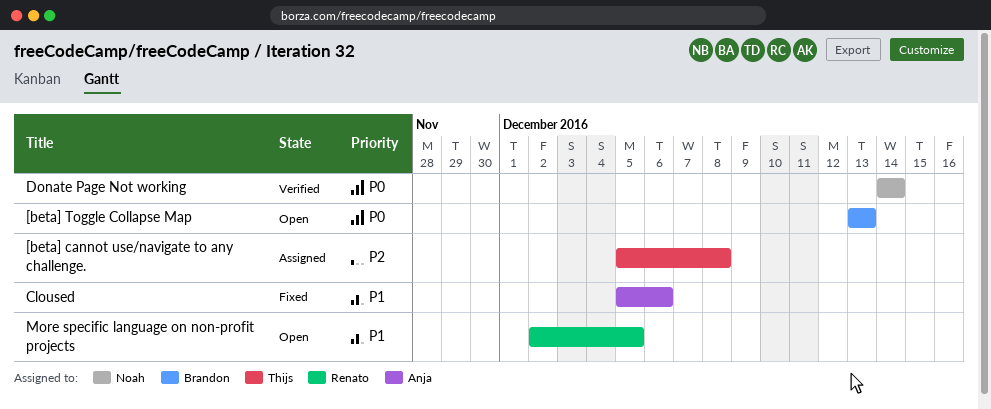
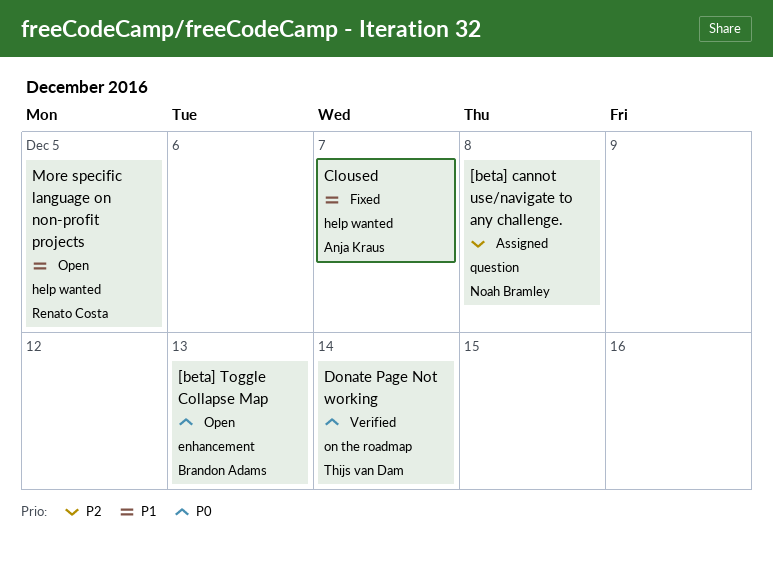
[beta] cannot use/navigate to any challenge., owner: Thijs van Dam -> Noah Bramley
Cloused, due: Dec 6 -> Dec 7
Donate Page Not working, owner: Noah Bramley -> Thijs van Dam

